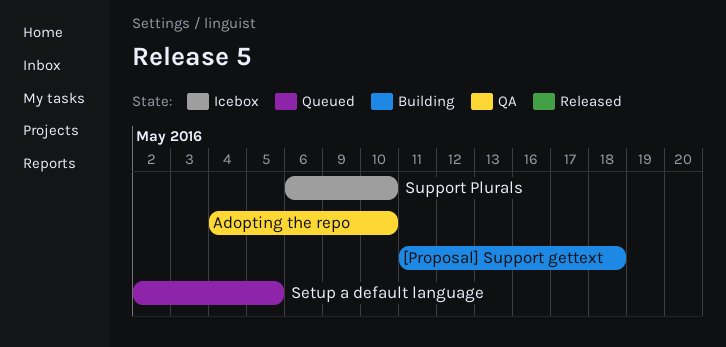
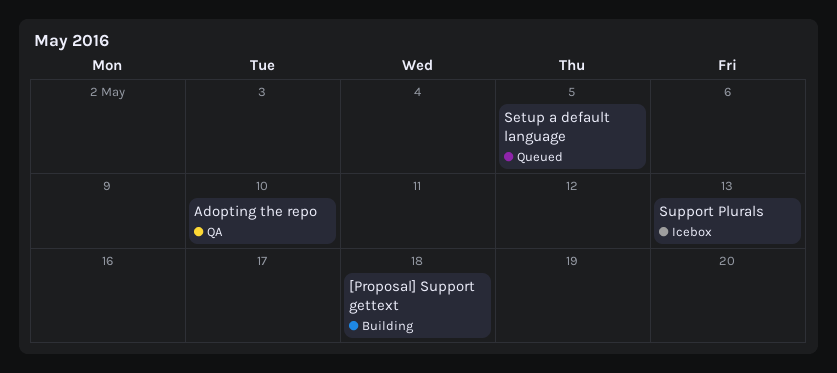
Support Plurals, due: May 10 -> May 13

